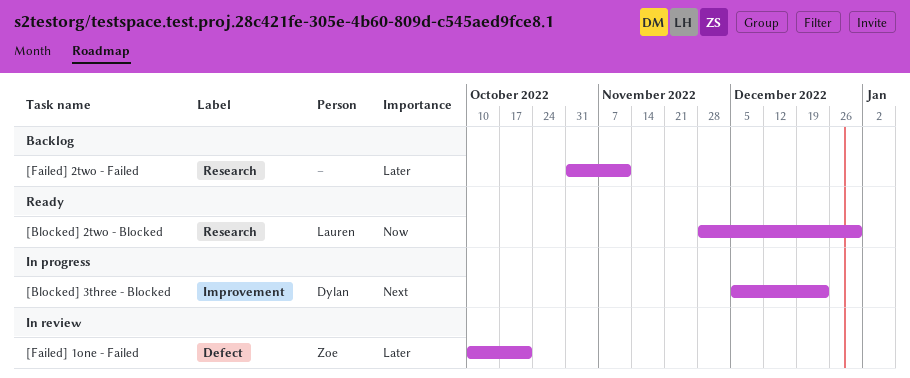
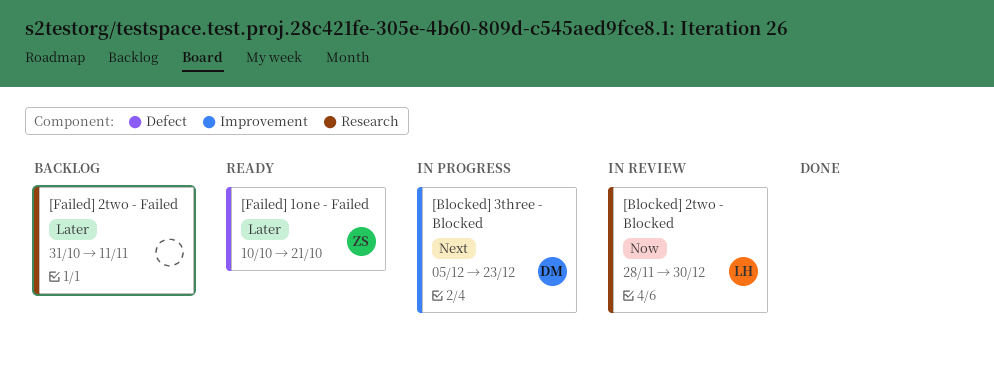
[Blocked] 2two - Blocked, status: Ready -> In review
[Failed] 1one - Failed, status: In review -> Ready

